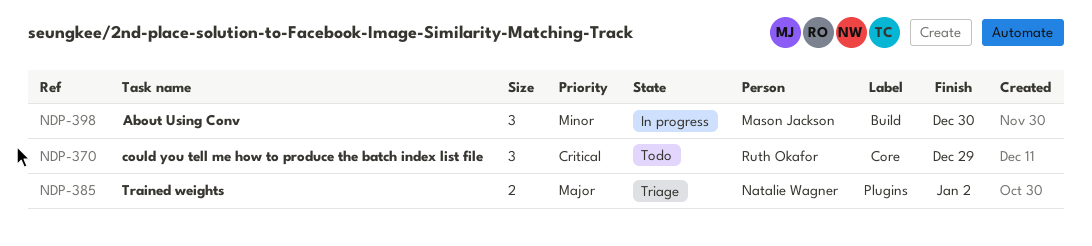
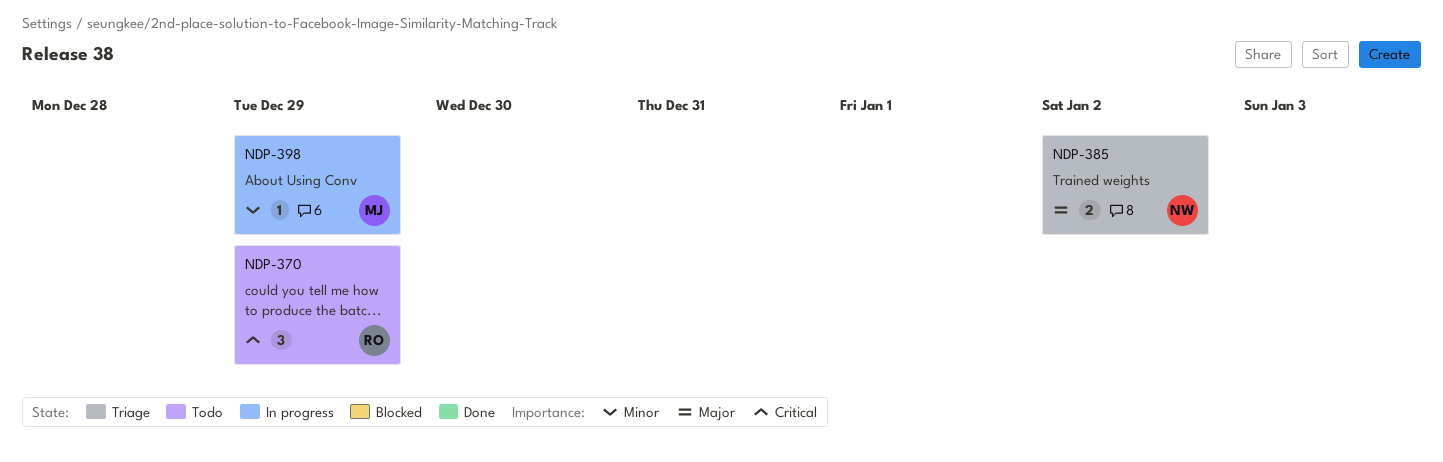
NDP-398, estimate: 3 -> 1
NDP-398, due: Dec 30 -> Dec 29

